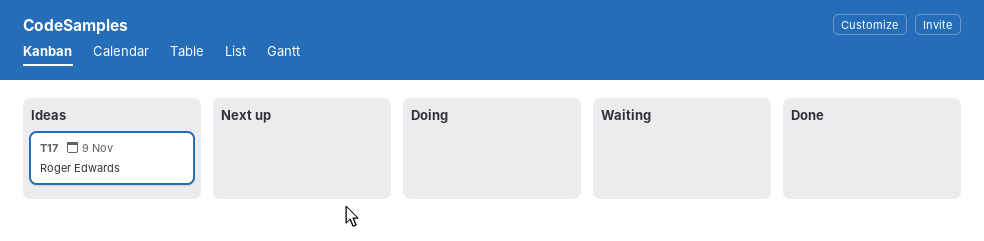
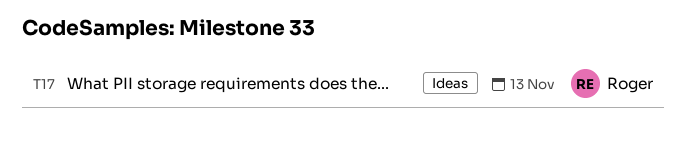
T17, due: Nov 9 -> Nov 13

